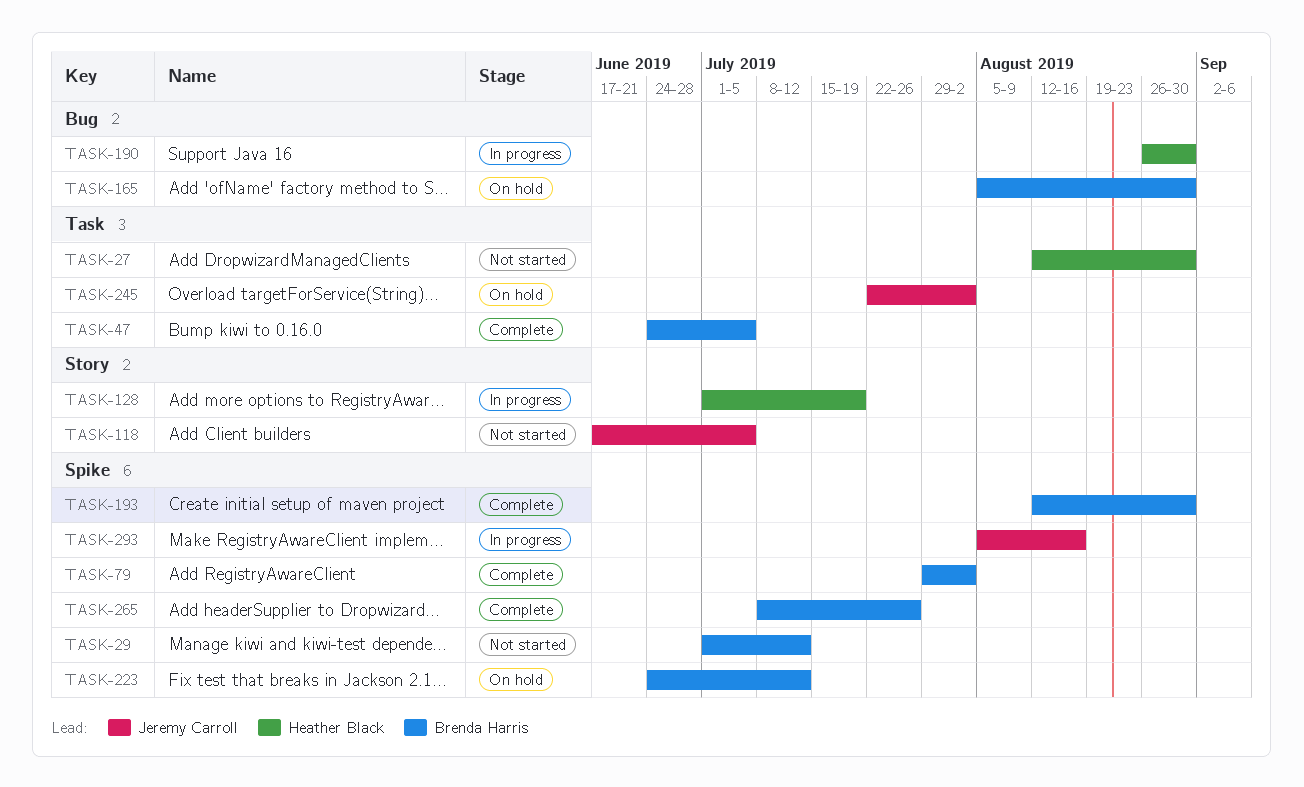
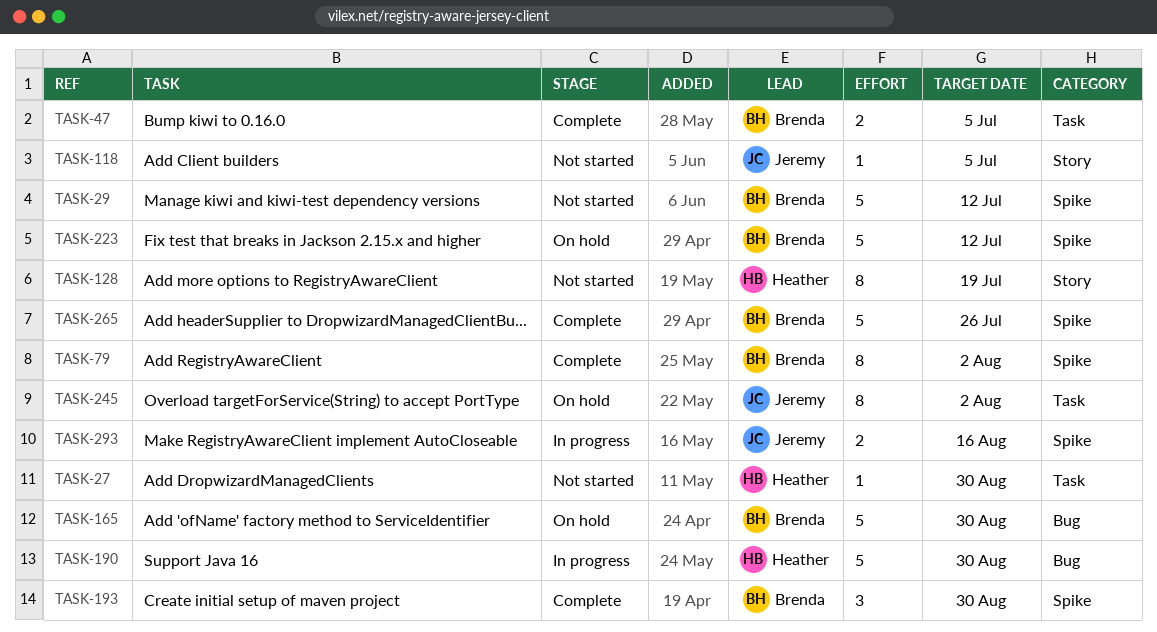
TASK-128, status: In progress -> Not started

